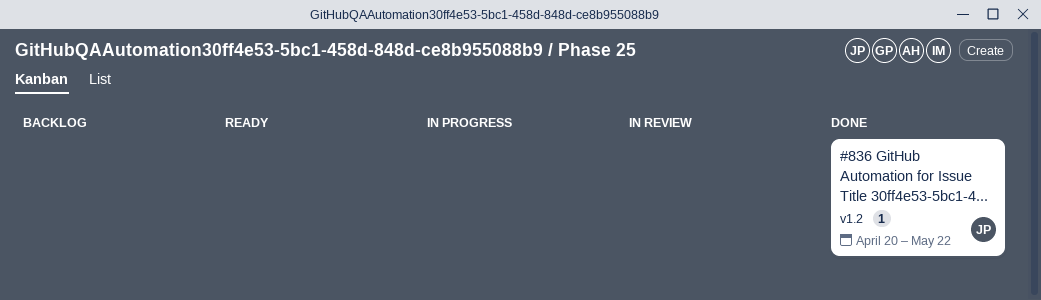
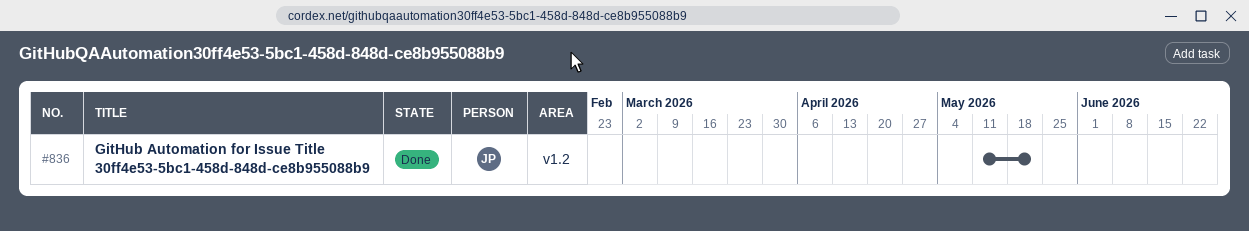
#836, start: Apr 20 -> May 11

